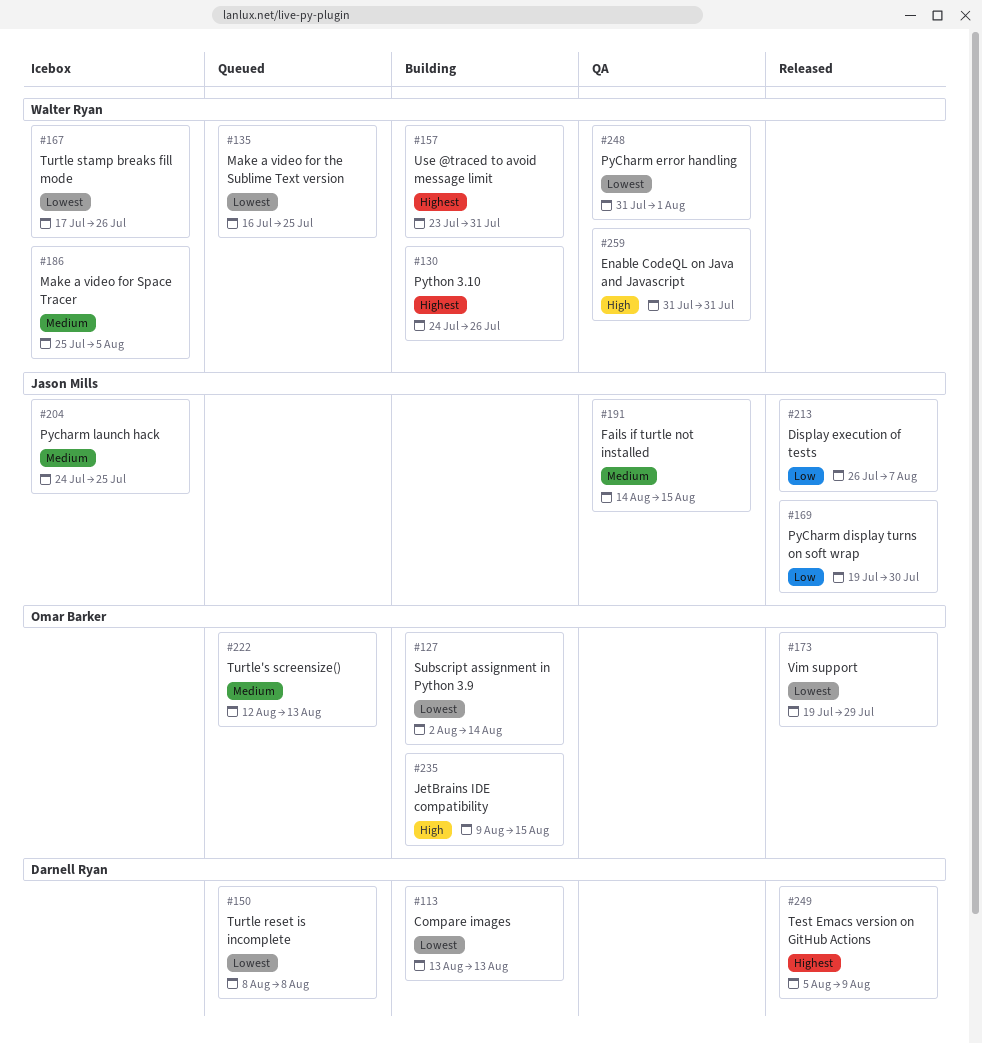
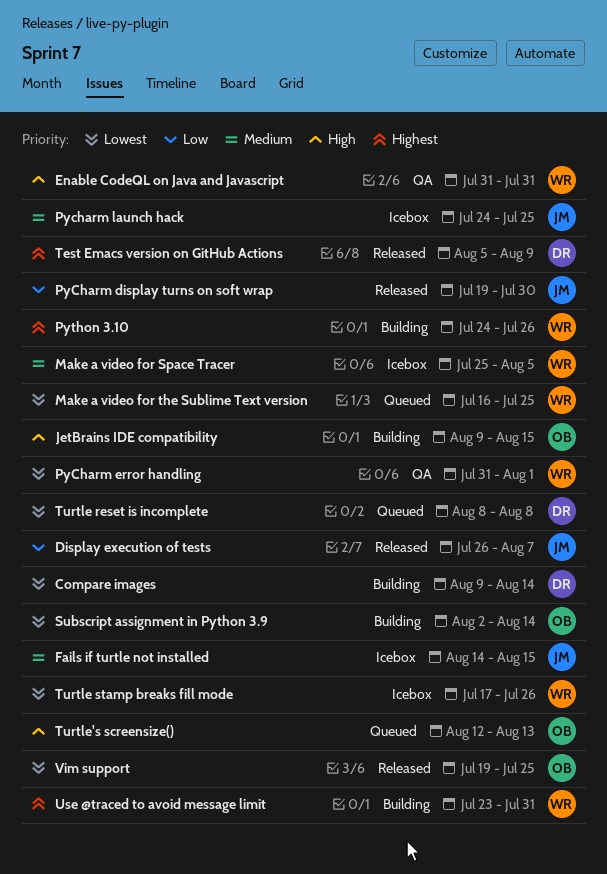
Compare images, start: Aug 13 -> Aug 9
Compare images, due: Aug 13 -> Aug 14
Fails if turtle not installed, status: QA -> Icebox
Turtle's screensize(), priority: Medium -> High
Vim support, due: Jul 29 -> Jul 25

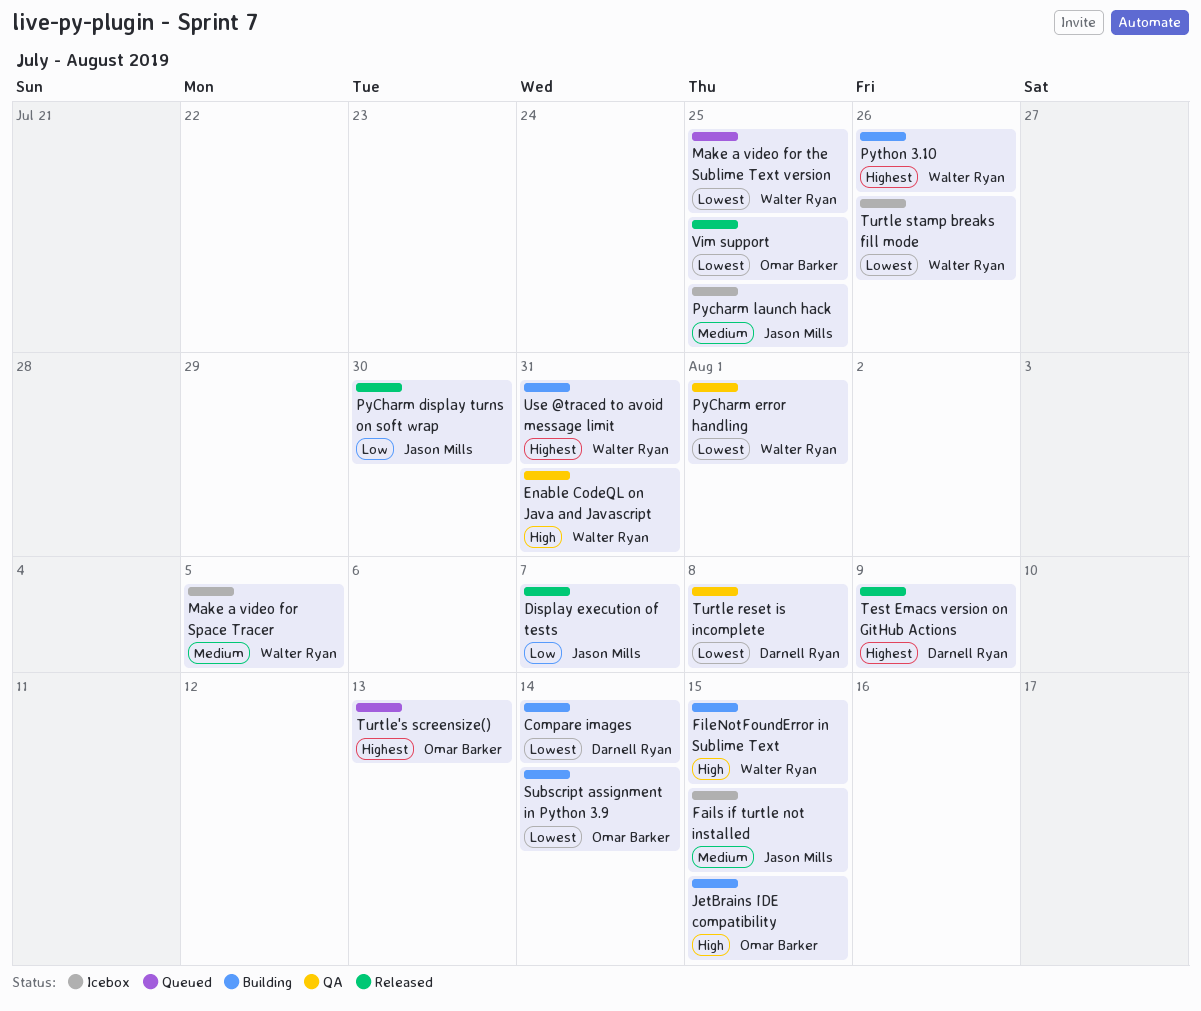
FileNotFoundError in Sublime Text: none -> present
Turtle reset is incomplete, status: Queued -> QA
Turtle's screensize(), priority: High -> Highest

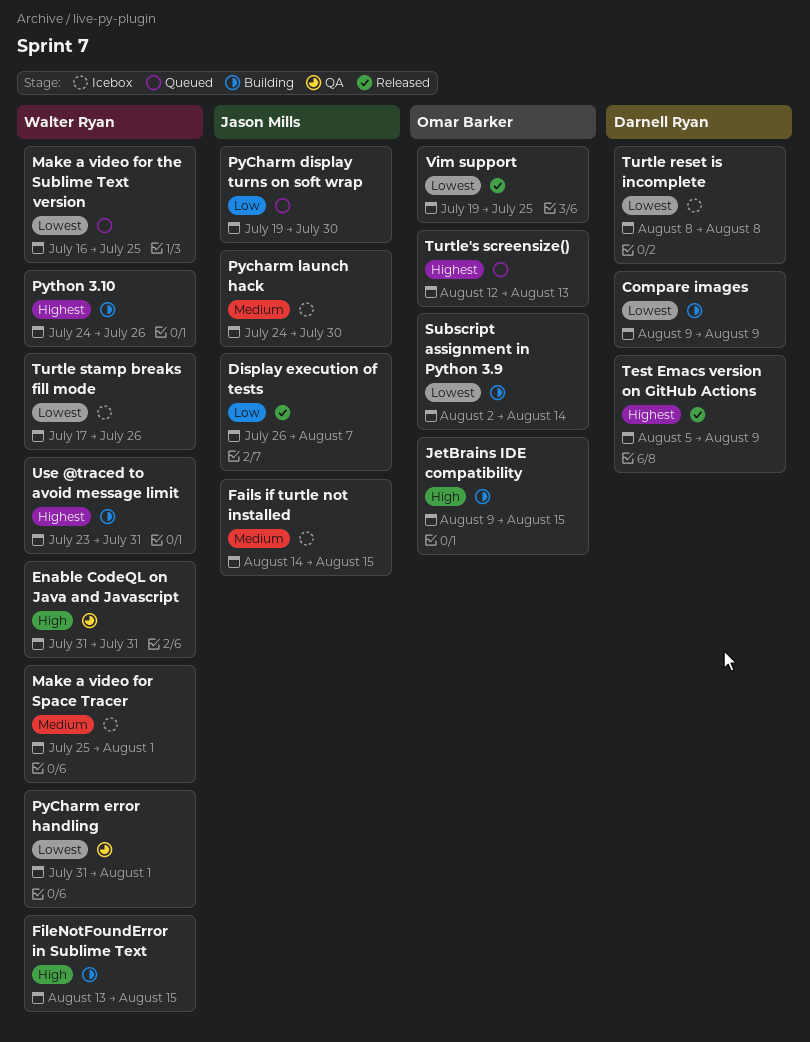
Compare images, due: Aug 14 -> Aug 9
Make a video for Space Tracer, due: Aug 5 -> Aug 1
PyCharm display turns on soft wrap, status: Released -> Queued
Pycharm launch hack, due: Jul 25 -> Jul 30
Turtle reset is incomplete, status: QA -> Icebox

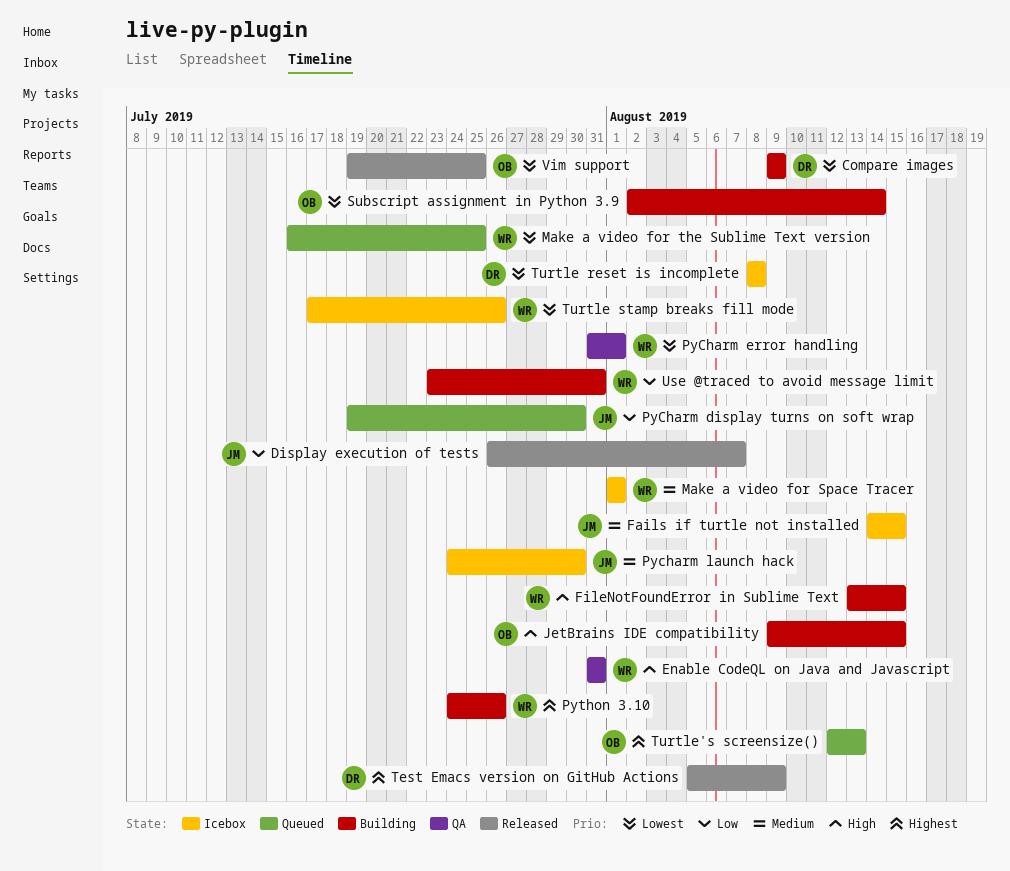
Make a video for Space Tracer, start: Jul 25 -> Aug 1
Use @traced to avoid message limit, priority: Highest -> Low

